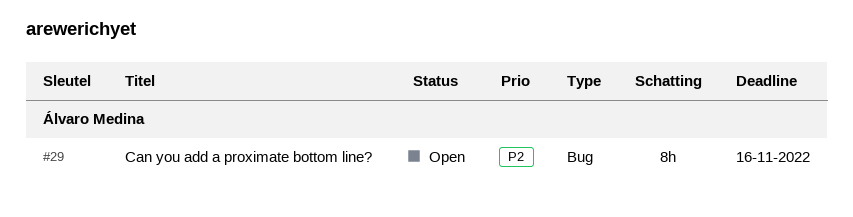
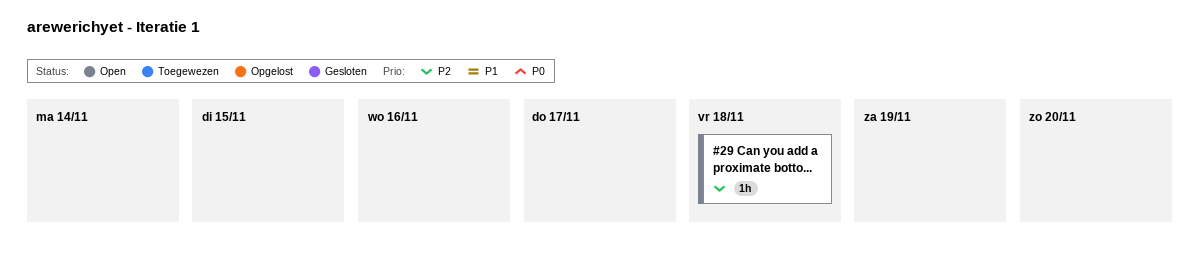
#29, estimate: 8h -> 1h
#29, due: Nov 16 -> Nov 18

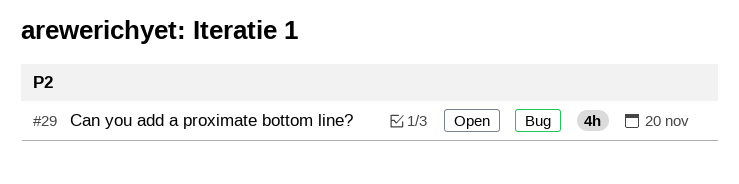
#29, estimate: 1h -> 4h
#29, due: Nov 18 -> Nov 20

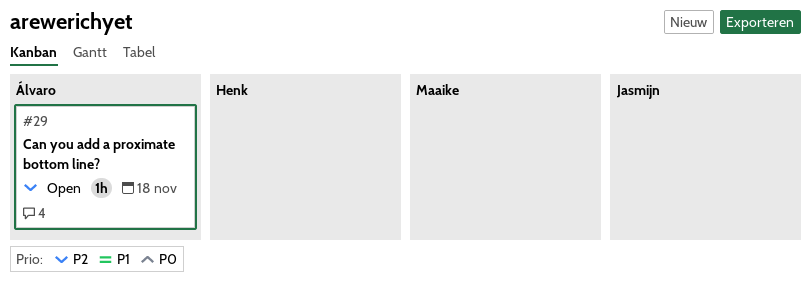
#29, estimate: 4h -> 1h
#29, due: Nov 20 -> Nov 18

